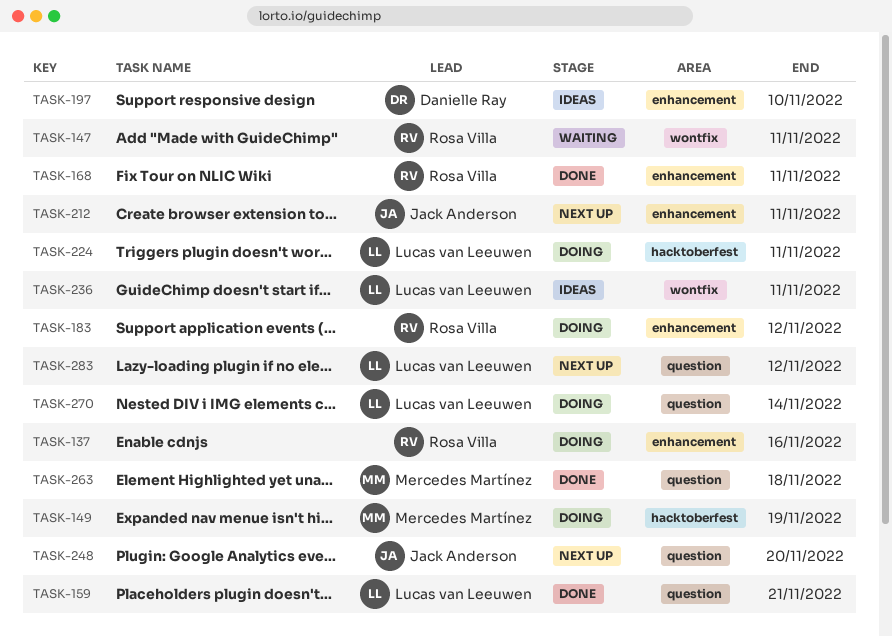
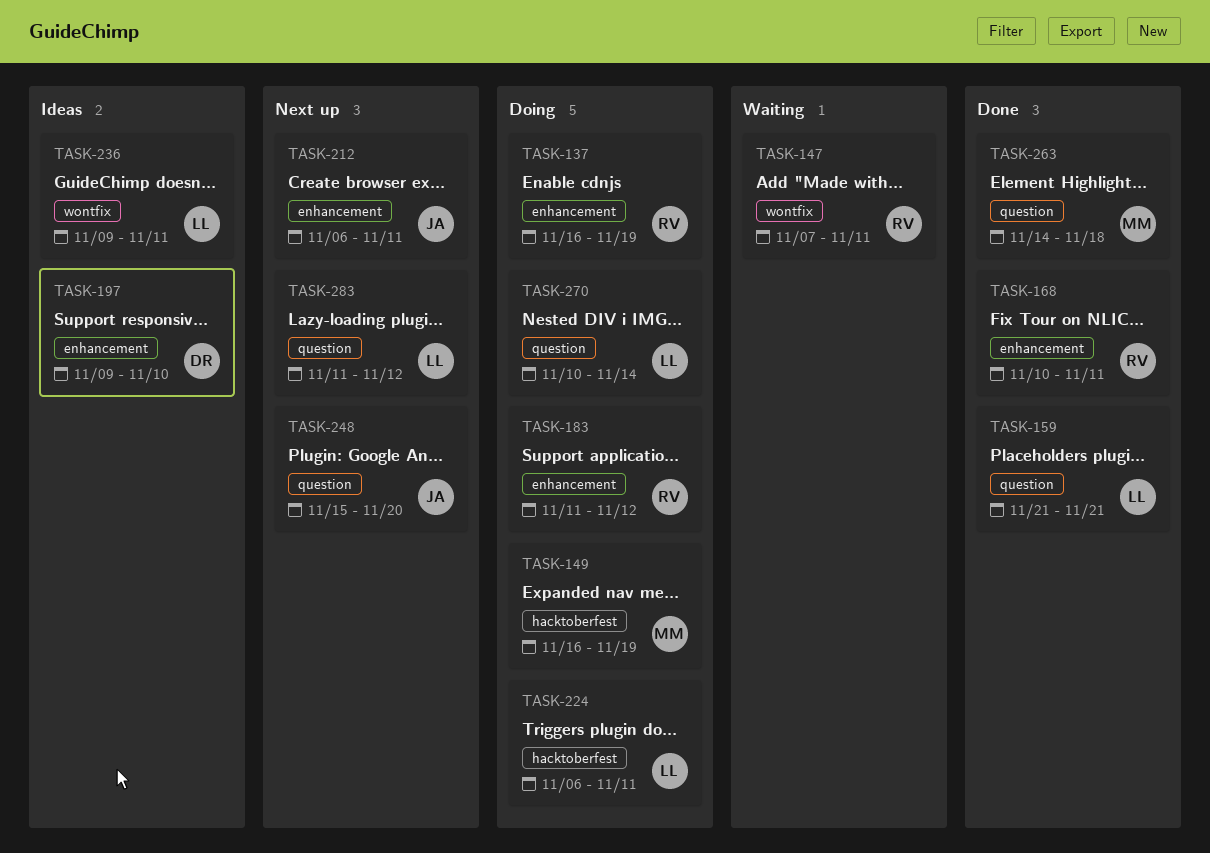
TASK-137, due: Nov 16 -> Nov 19

